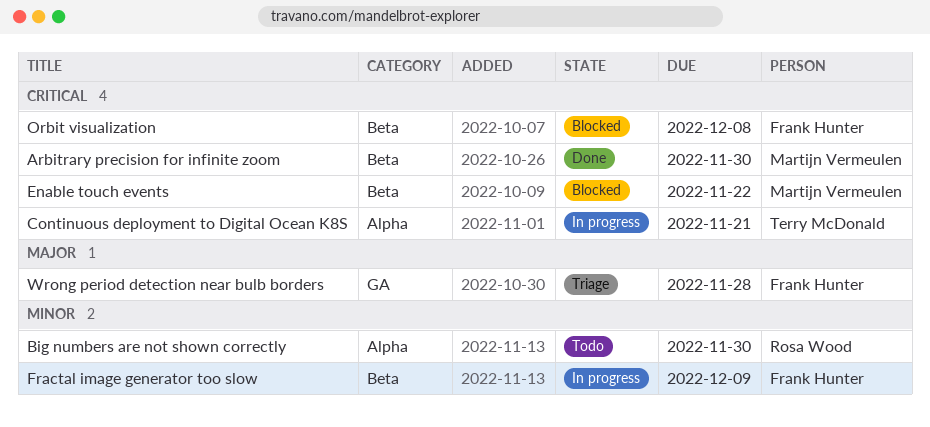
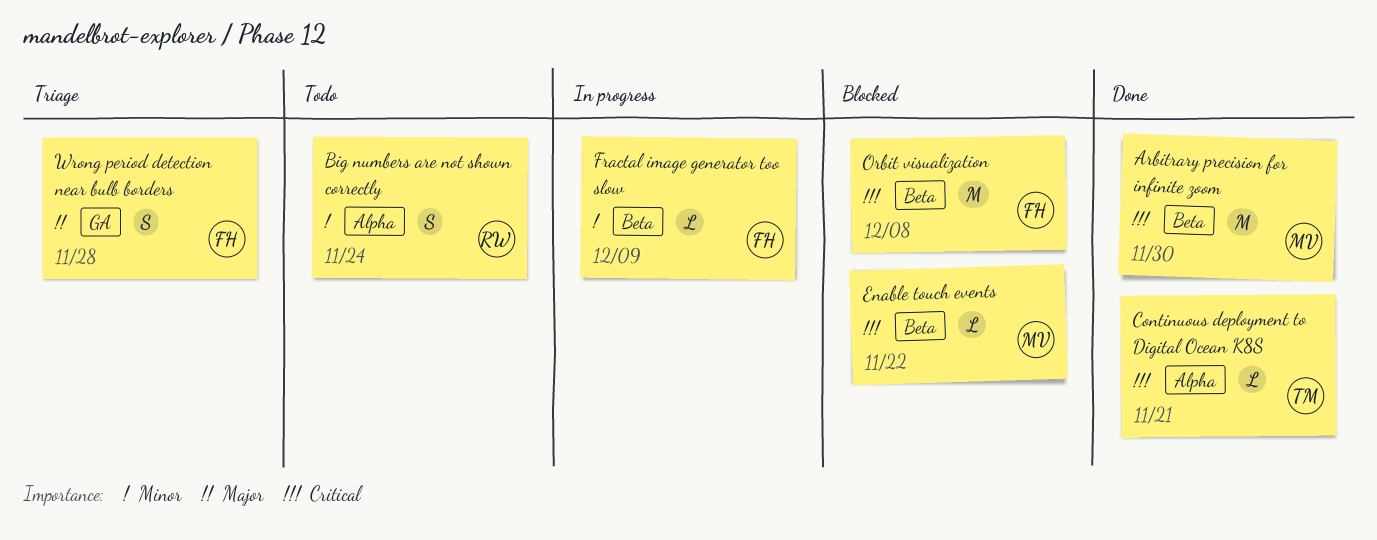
Big numbers are not shown correctly, due: Nov 30 -> Nov 24
Continuous deployment to Digital Ocean K8S, status: In progress -> Done

